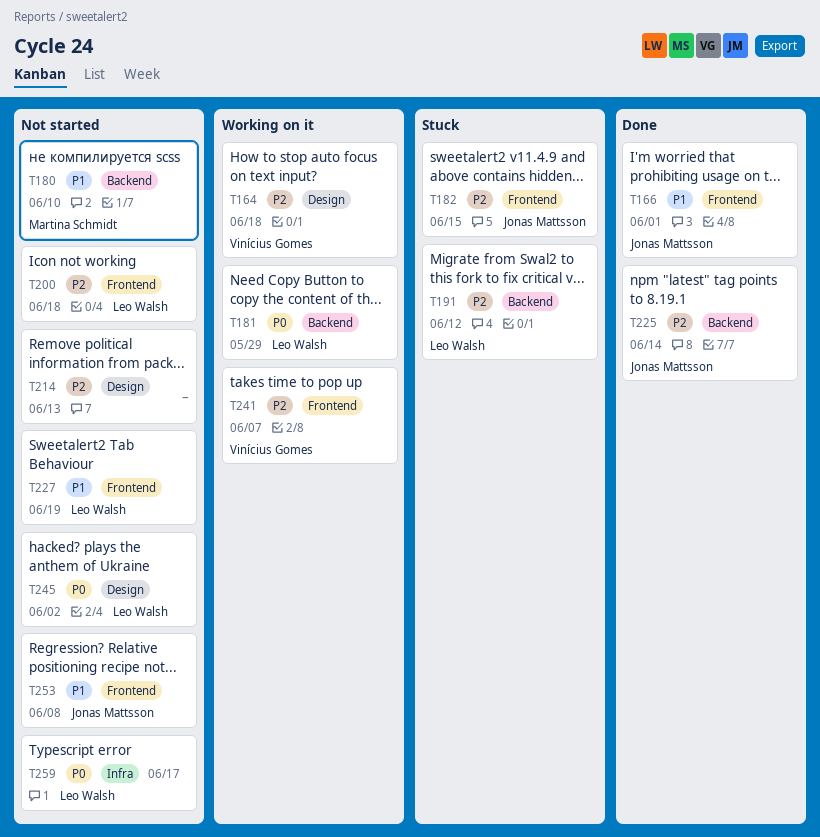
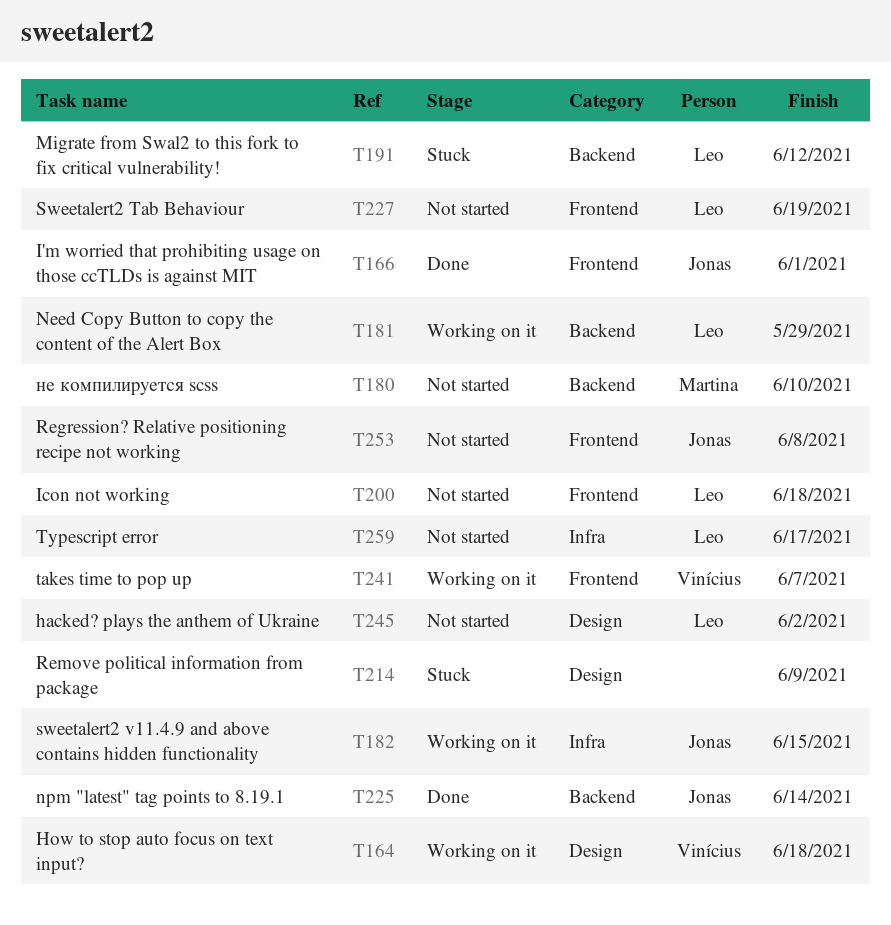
T182, status: Stuck -> Working on it
T182, label: Frontend -> Infra
T214, status: Not started -> Stuck
T214, due: Jun 13 -> Jun 9

